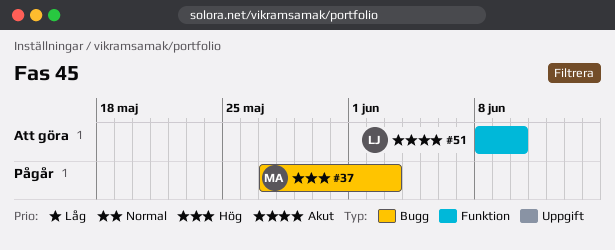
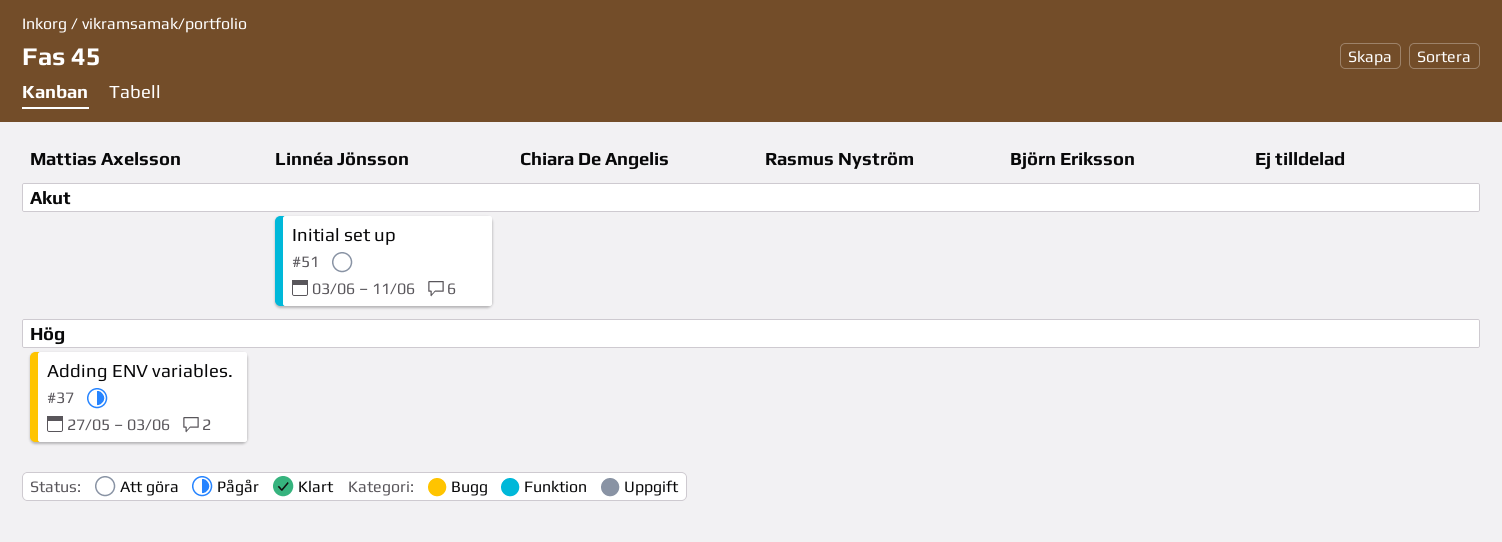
#51, start: Jun 8 -> Jun 3
#51, due: Jun 10 -> Jun 11

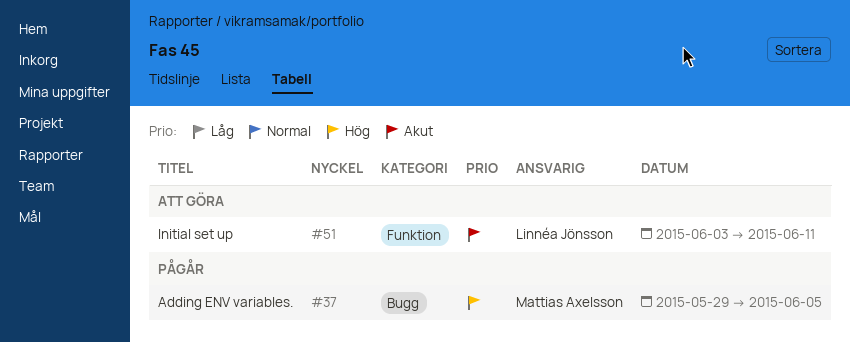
#37, start: May 27 -> May 29
#37, due: Jun 3 -> Jun 5

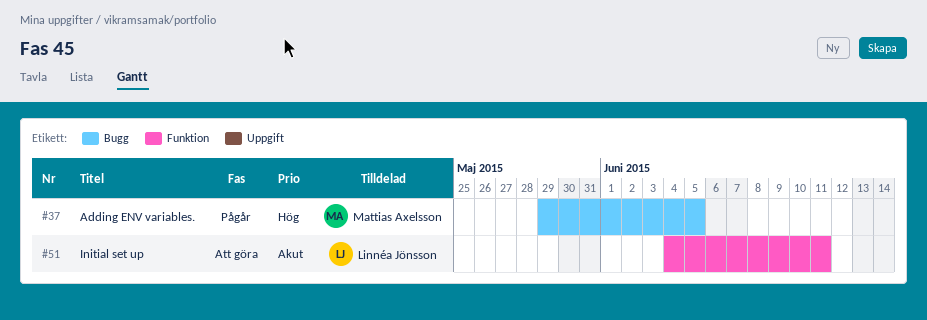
#51, start: Jun 3 -> Jun 4

